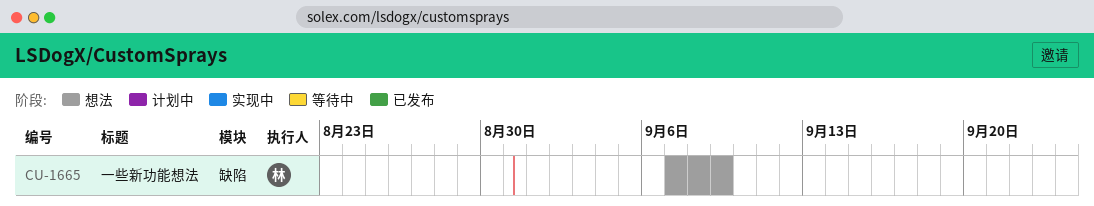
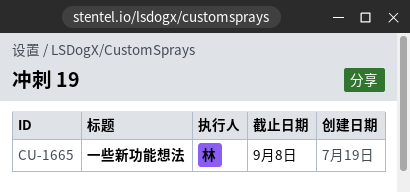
CU-1665, due: Sep 9 -> Sep 8

